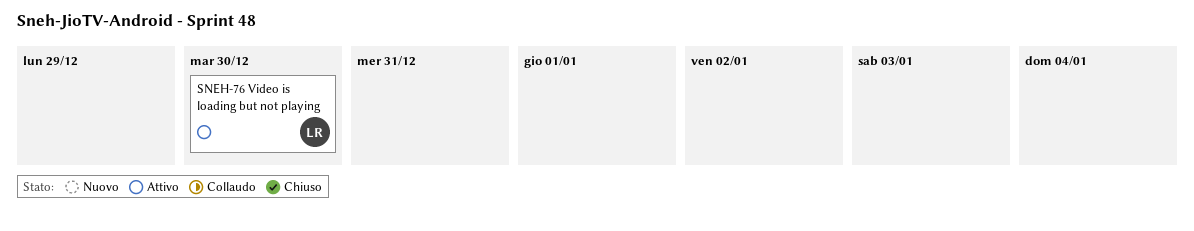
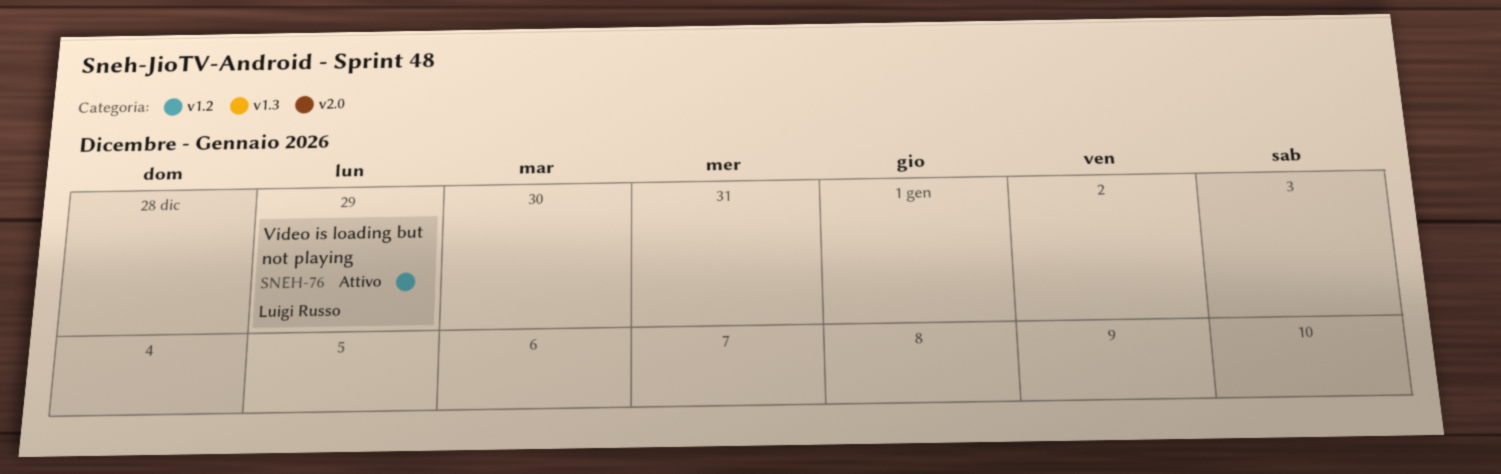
SNEH-76, due: Dec 30 -> Dec 29

